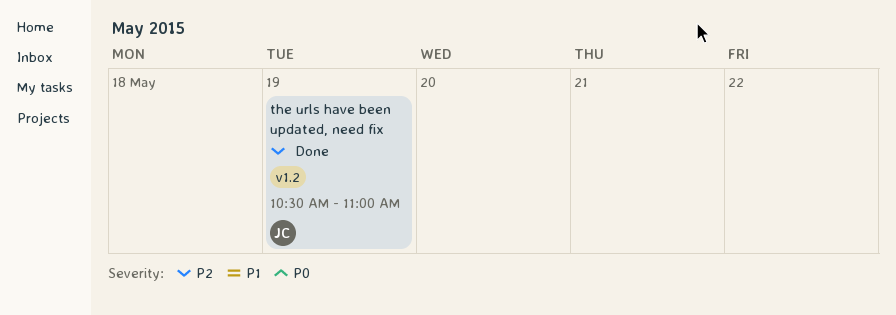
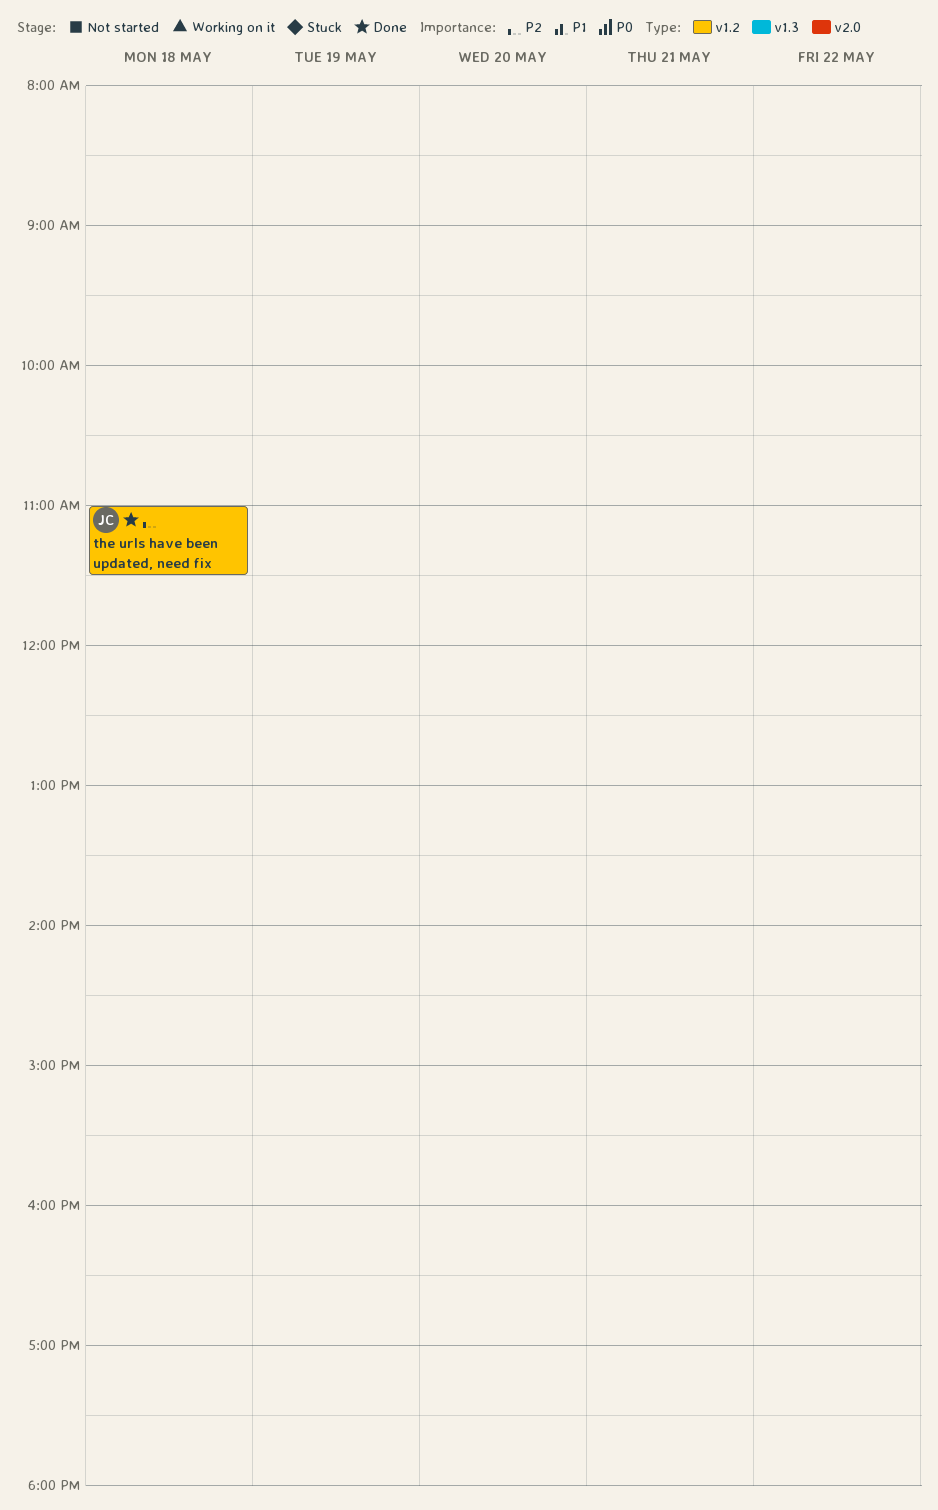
the urls have been updated, need fix, day: May 19 -> May 18
the urls have been updated, need fix, begins: 10:30 -> 11:00
the urls have been updated, need fix, ends: 11:00 -> 11:30

